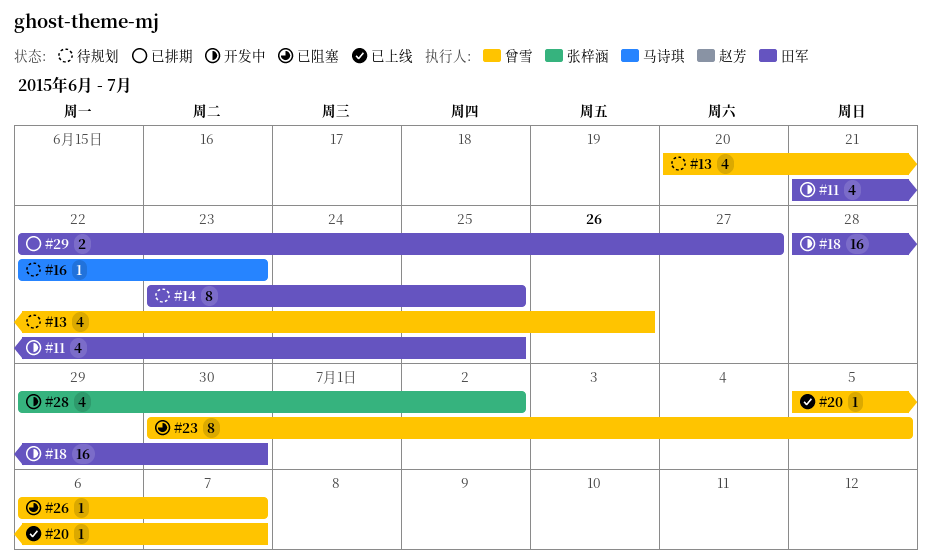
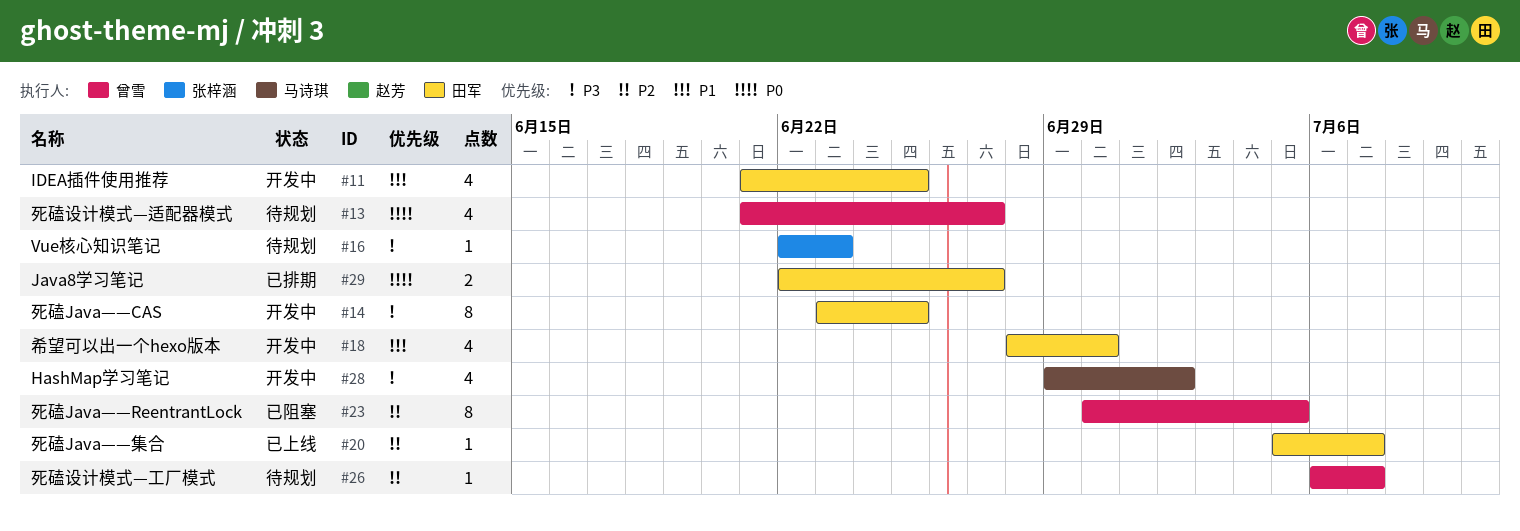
#13, start: Jun 20 -> Jun 21
#13, due: Jun 26 -> Jun 27
#14, status: 待规划 -> 开发中
#16, owner: 马诗琪 -> 张梓涵
#18, estimate: 16 -> 4
#20, owner: 曾雪 -> 田军
#26, status: 已阻塞 -> 待规划
#28, owner: 张梓涵 -> 马诗琪

